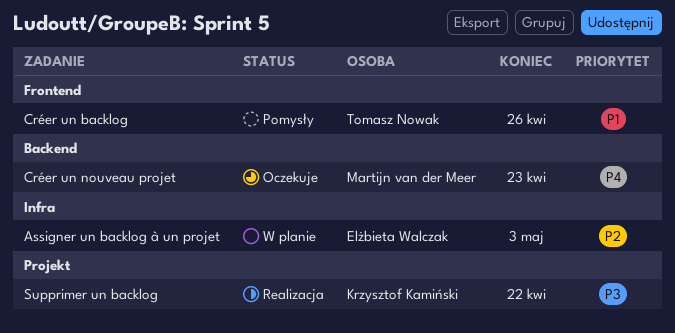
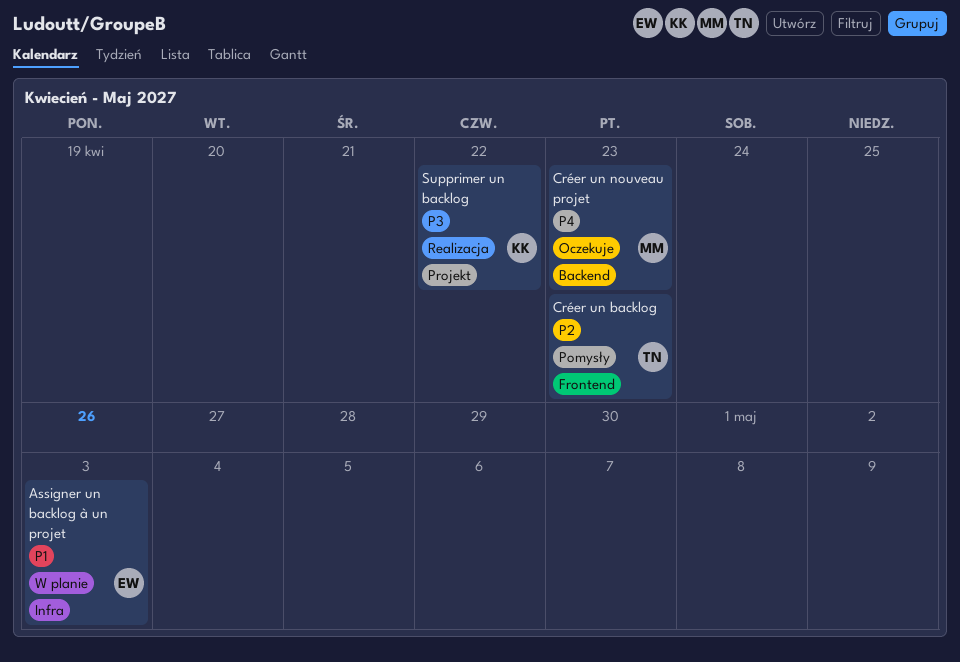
Assigner un backlog à un projet, priority: P2 -> P1
Créer un backlog, priority: P1 -> P2
Créer un backlog, due: Apr 26 -> Apr 23

